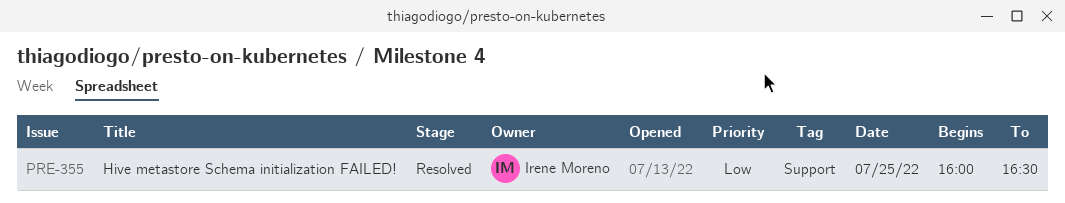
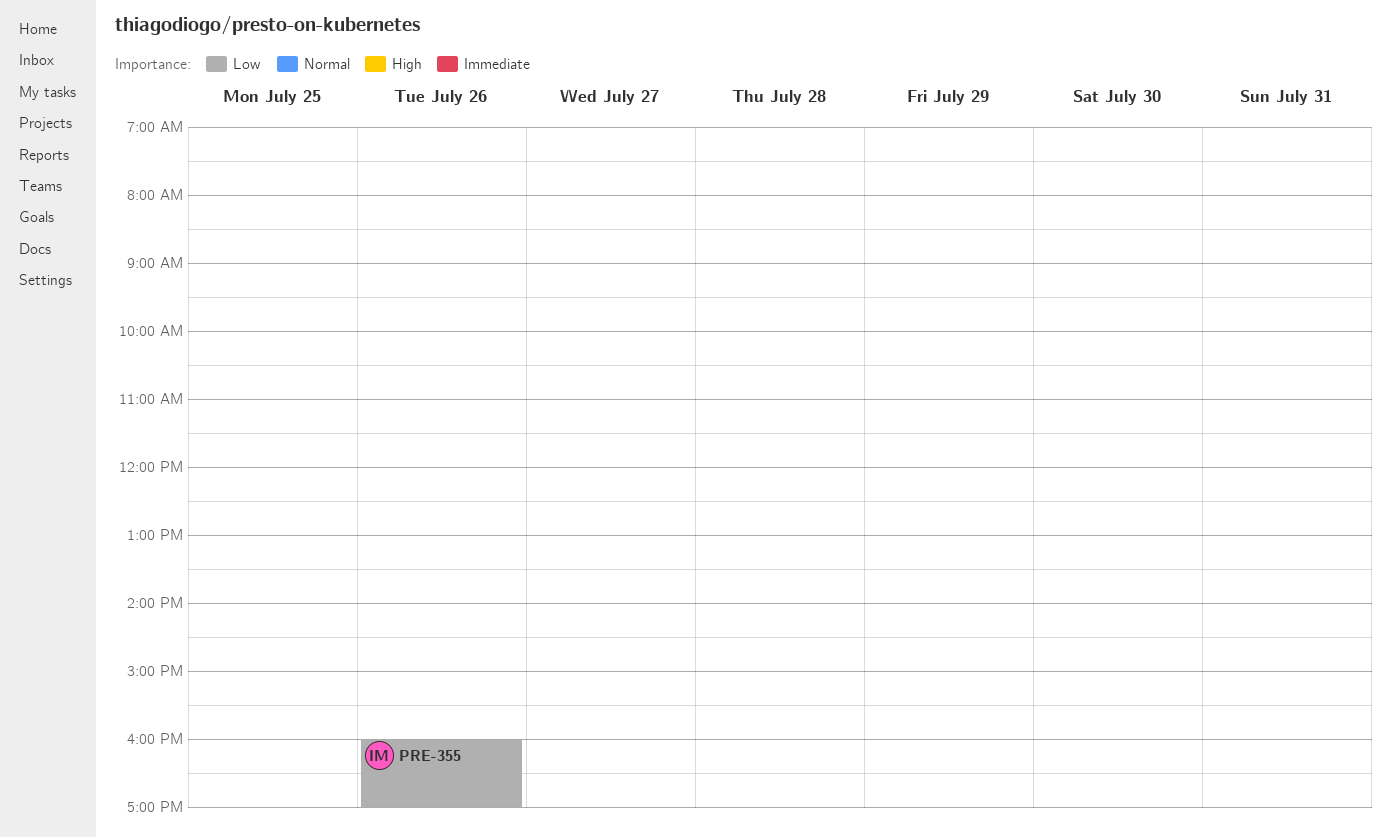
PRE-355, day: Jul 25 -> Jul 26
PRE-355, ends: 16:30 -> 17:00

